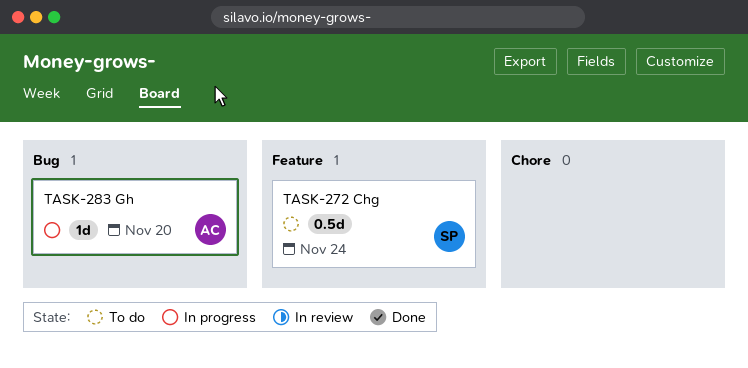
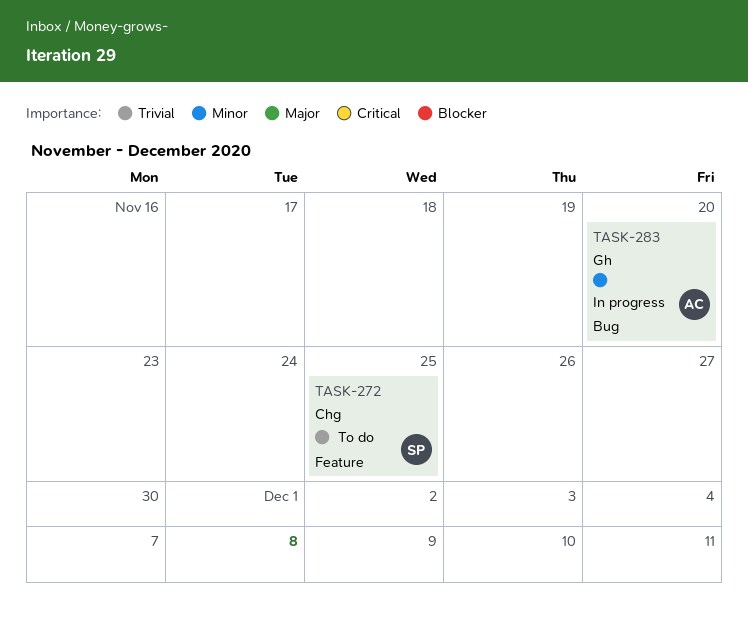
TASK-272, due: Nov 24 -> Nov 25

